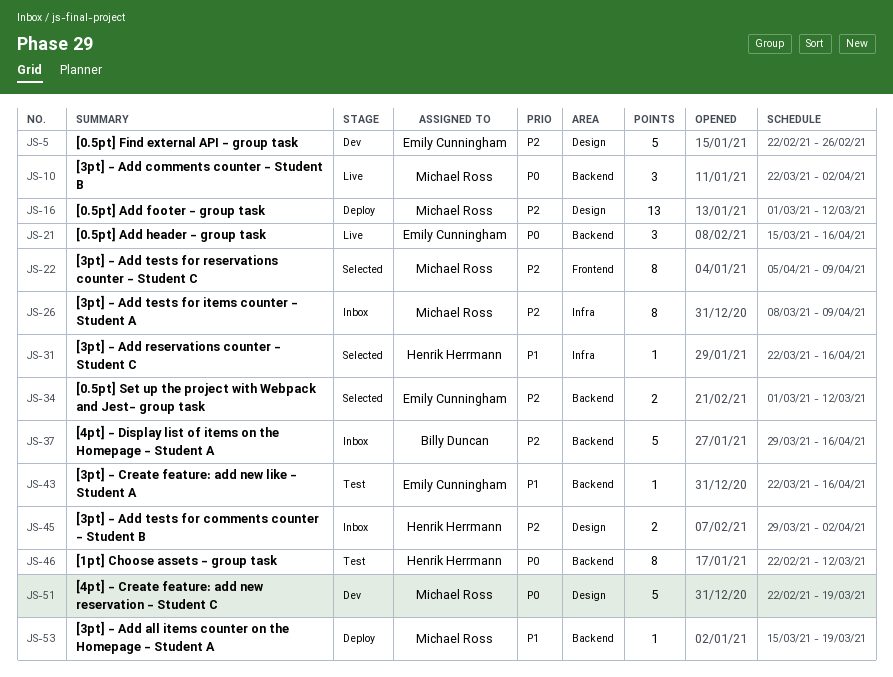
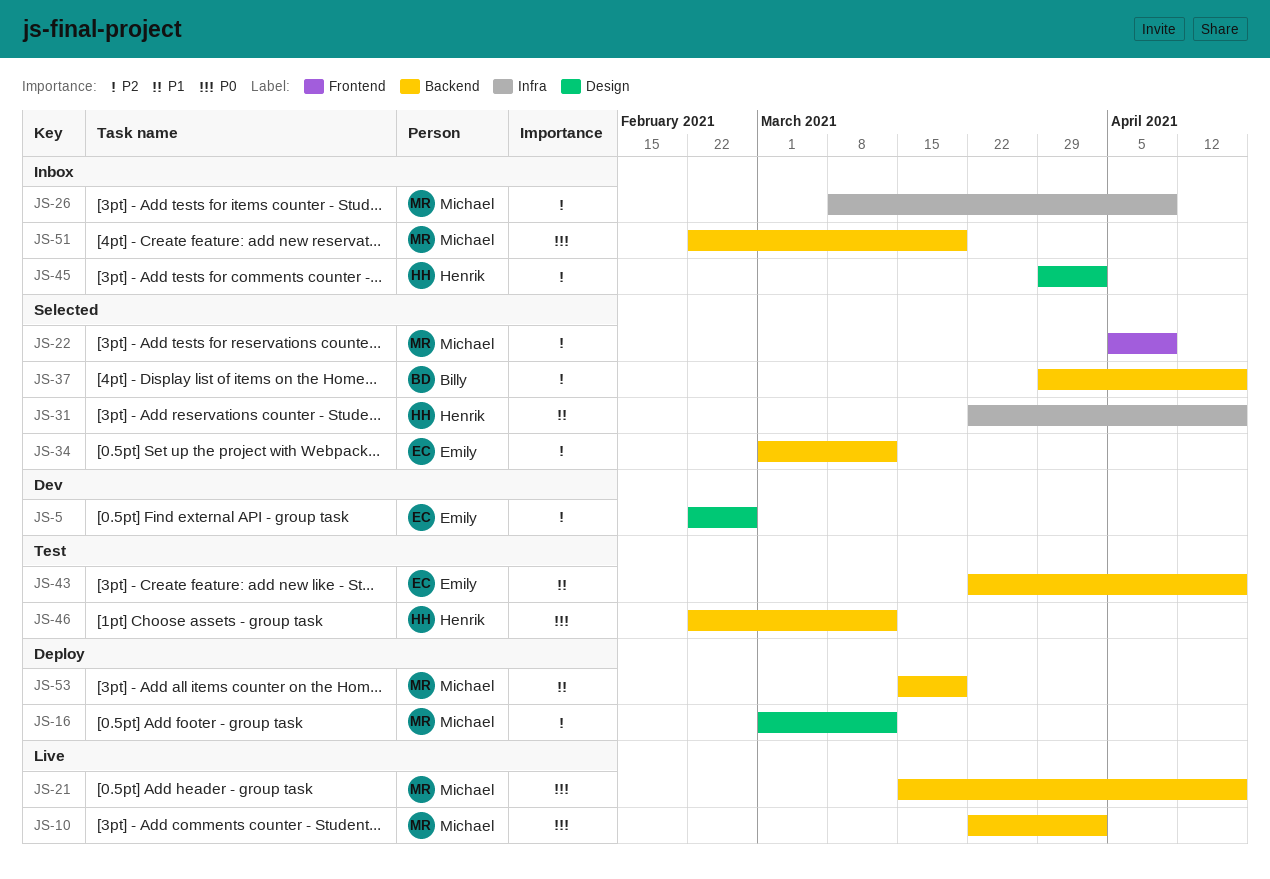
JS-21, owner: Emily Cunningham -> Michael Ross
JS-37, status: Inbox -> Selected
JS-51, status: Dev -> Inbox
JS-51, label: Design -> Backend

